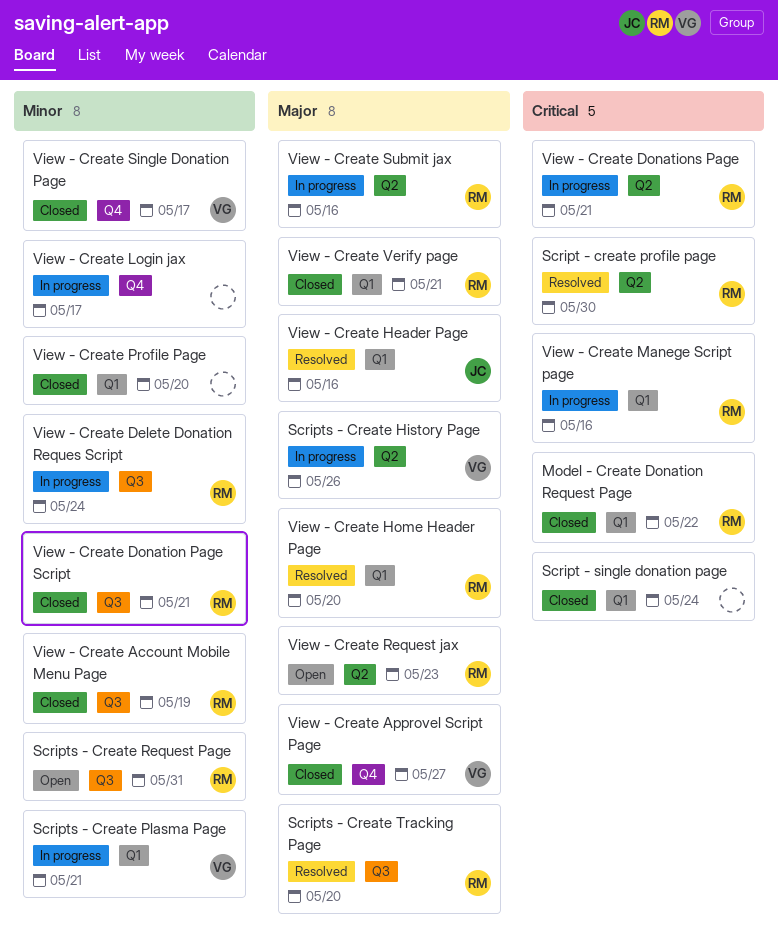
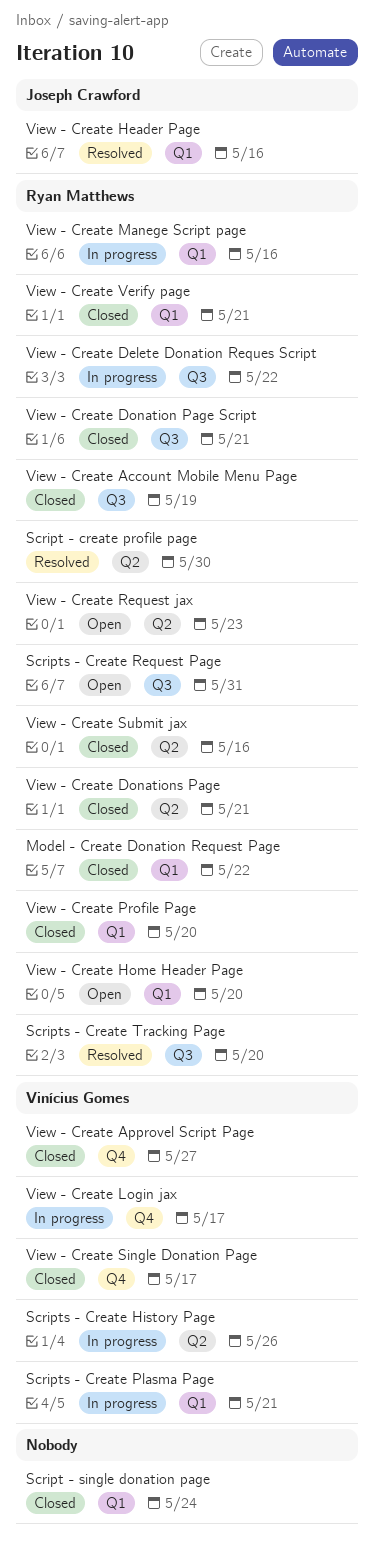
View - Create Delete Donation Reques Script, due: May 24 -> May 22
View - Create Donations Page, status: In progress -> Closed
View - Create Home Header Page, status: Resolved -> Open
View - Create Login jax, owner: none -> Vinícius Gomes
View - Create Profile Page, owner: none -> Ryan Matthews
View - Create Submit jax, status: In progress -> Closed

